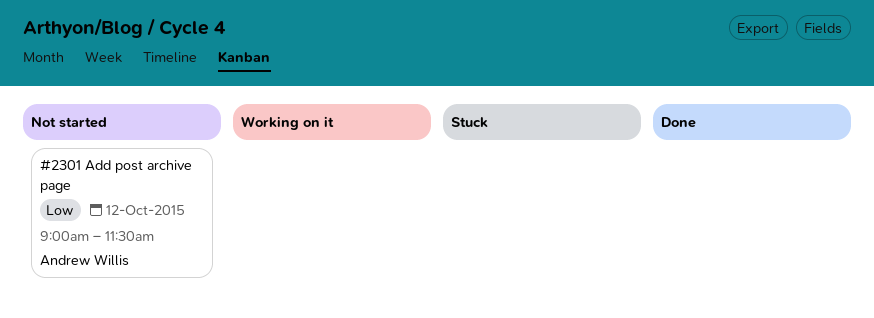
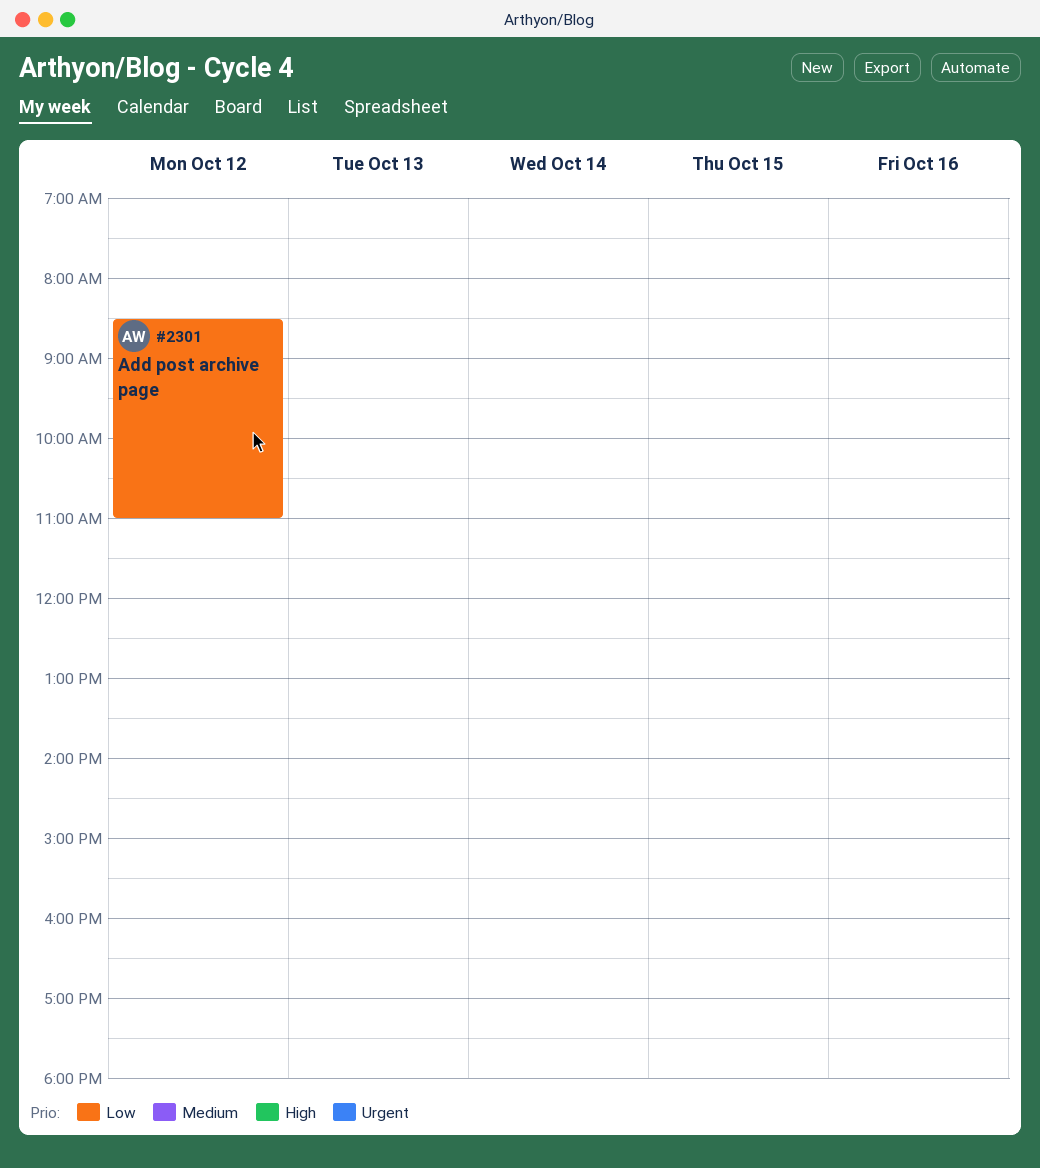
#2301, begins: 09:00 -> 08:30
#2301, ends: 11:30 -> 11:00

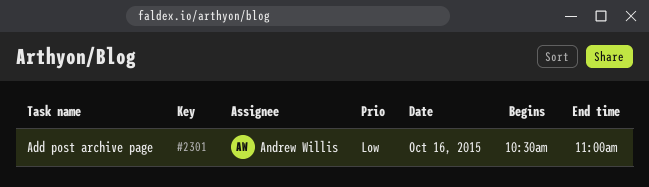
#2301, day: Oct 12 -> Oct 16
#2301, begins: 08:30 -> 10:30

